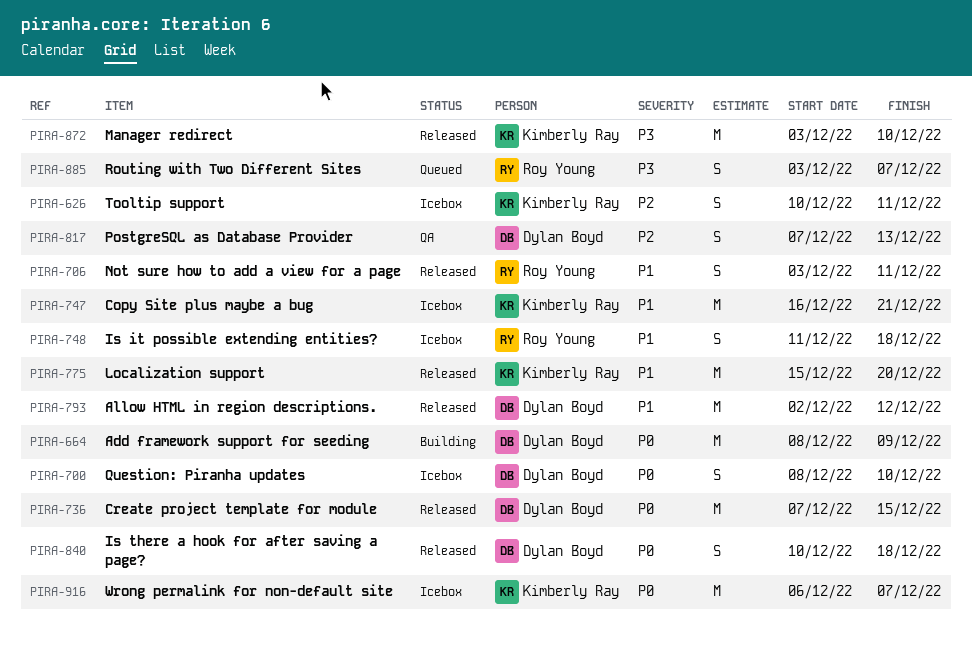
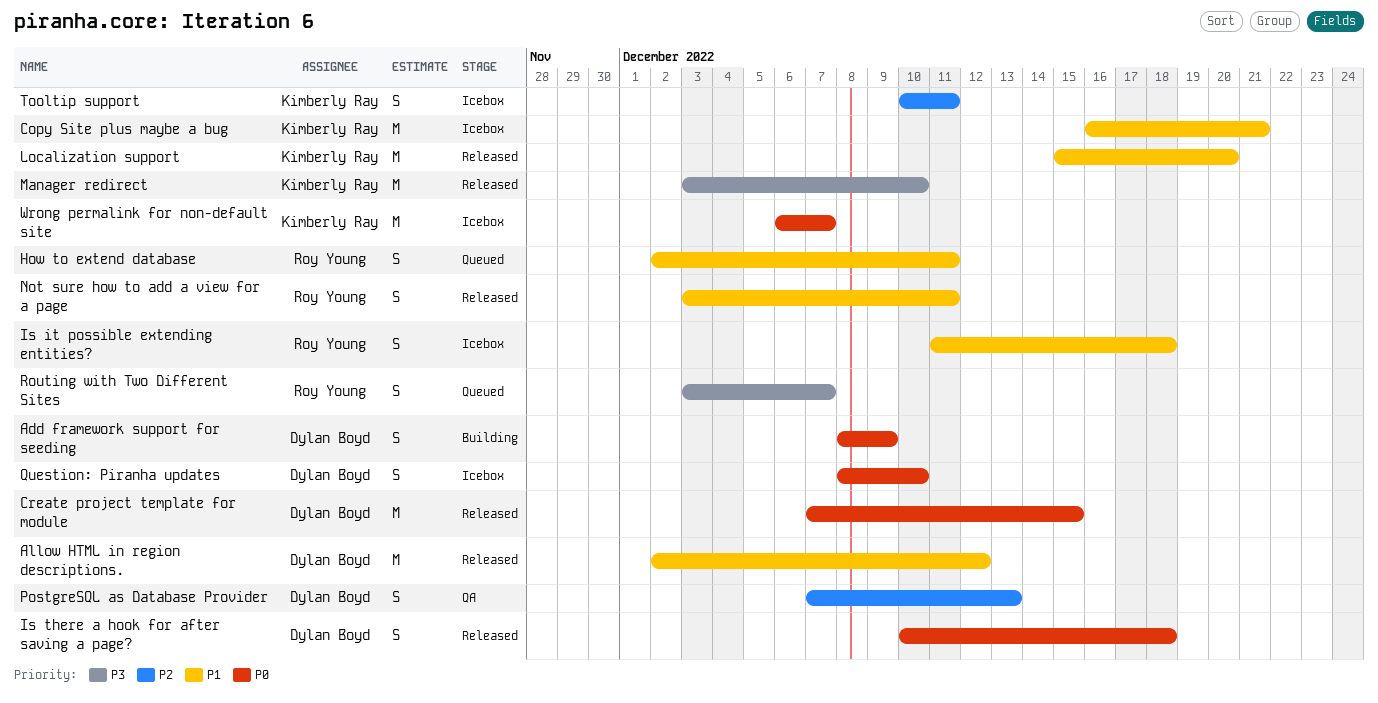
Add framework support for seeding, estimate: M -> S
How to extend database: none -> present

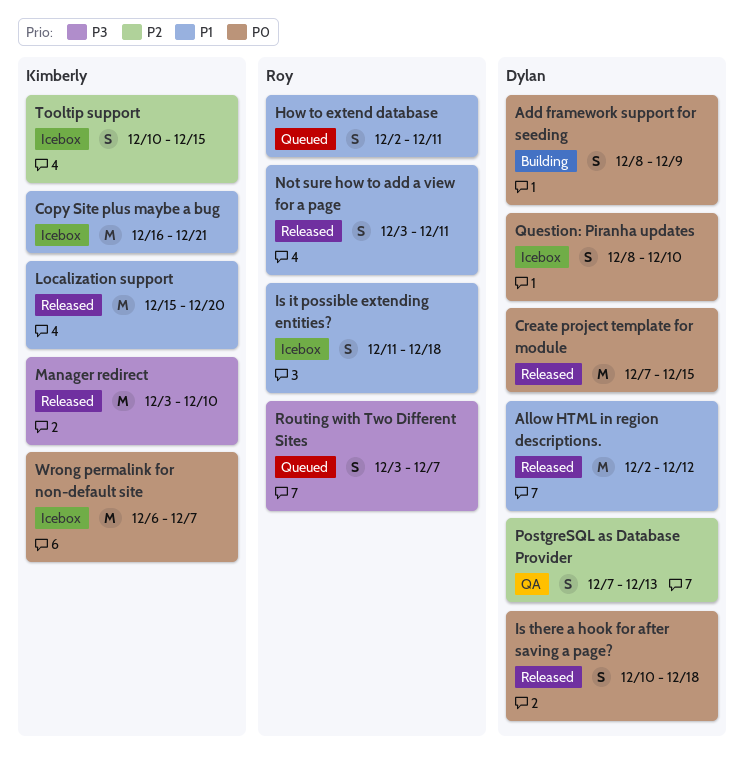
Tooltip support, due: Dec 11 -> Dec 15

